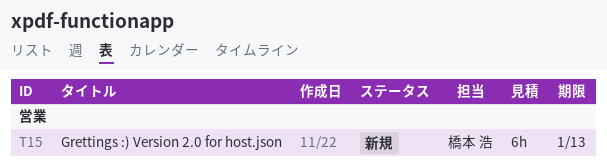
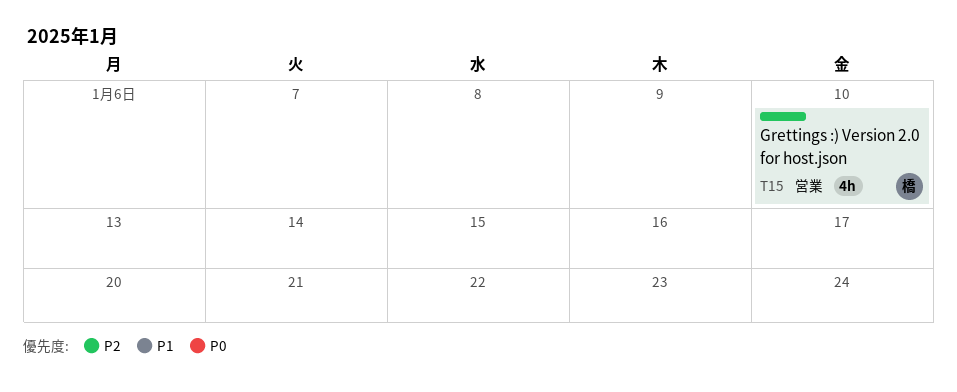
T15, estimate: 6h -> 4h
T15, due: Jan 13 -> Jan 10

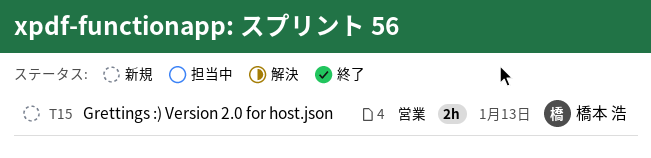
T15, estimate: 4h -> 2h
T15, due: Jan 10 -> Jan 13

